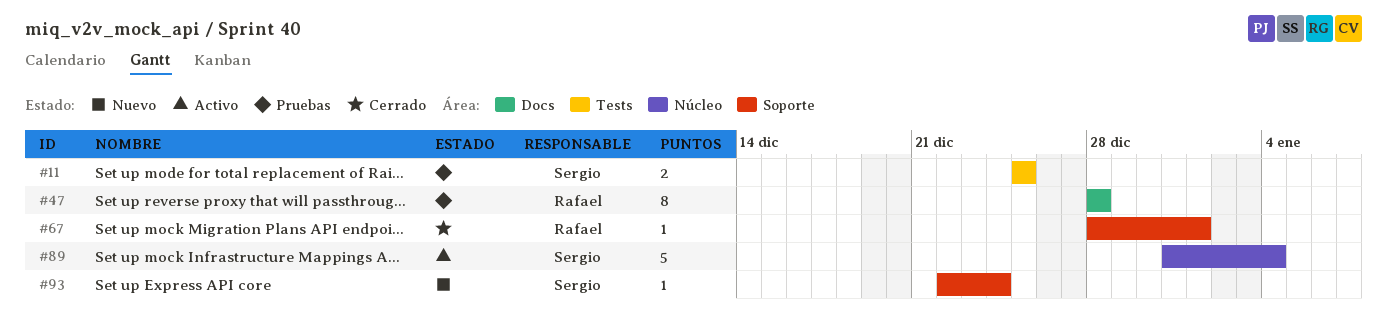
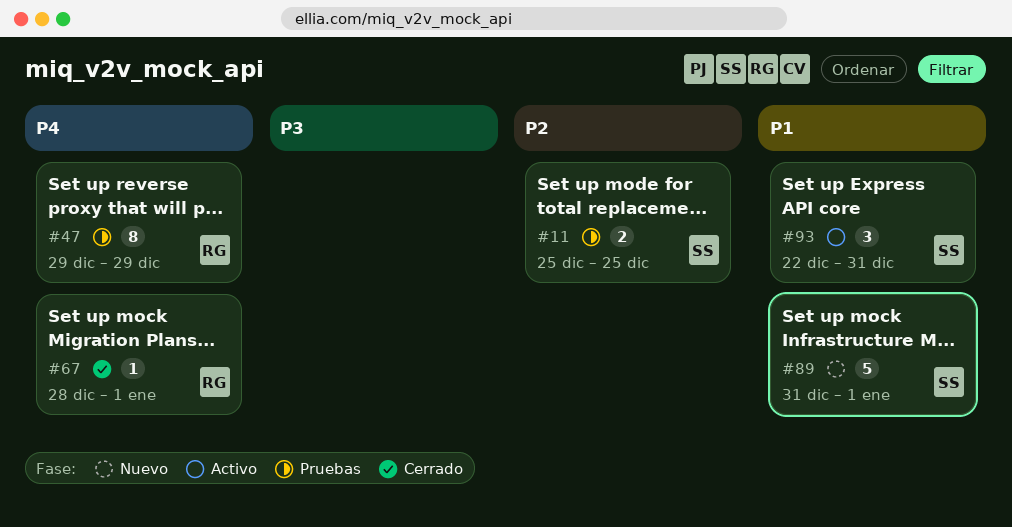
#47, start: Dec 28 -> Dec 29
#47, due: Dec 28 -> Dec 29
#89, status: Activo -> Nuevo
#89, due: Jan 4 -> Jan 1
#93, status: Nuevo -> Activo
#93, estimate: 1 -> 3
#93, due: Dec 24 -> Dec 31

